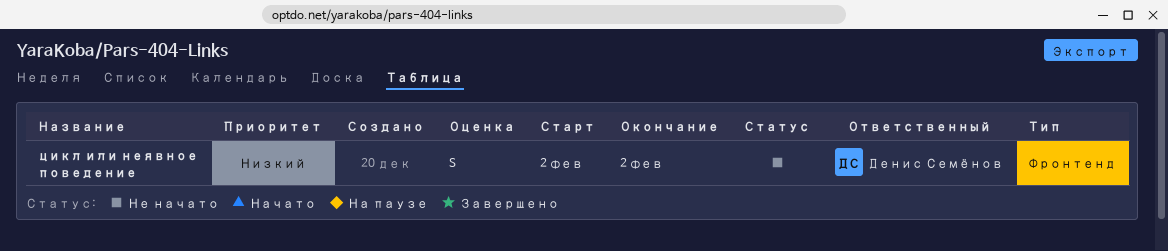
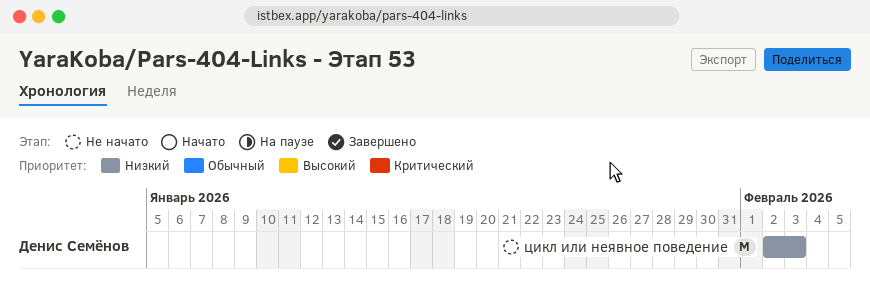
цикл или неявное поведение, estimate: S -> M
цикл или неявное поведение, due: Feb 2 -> Feb 3

